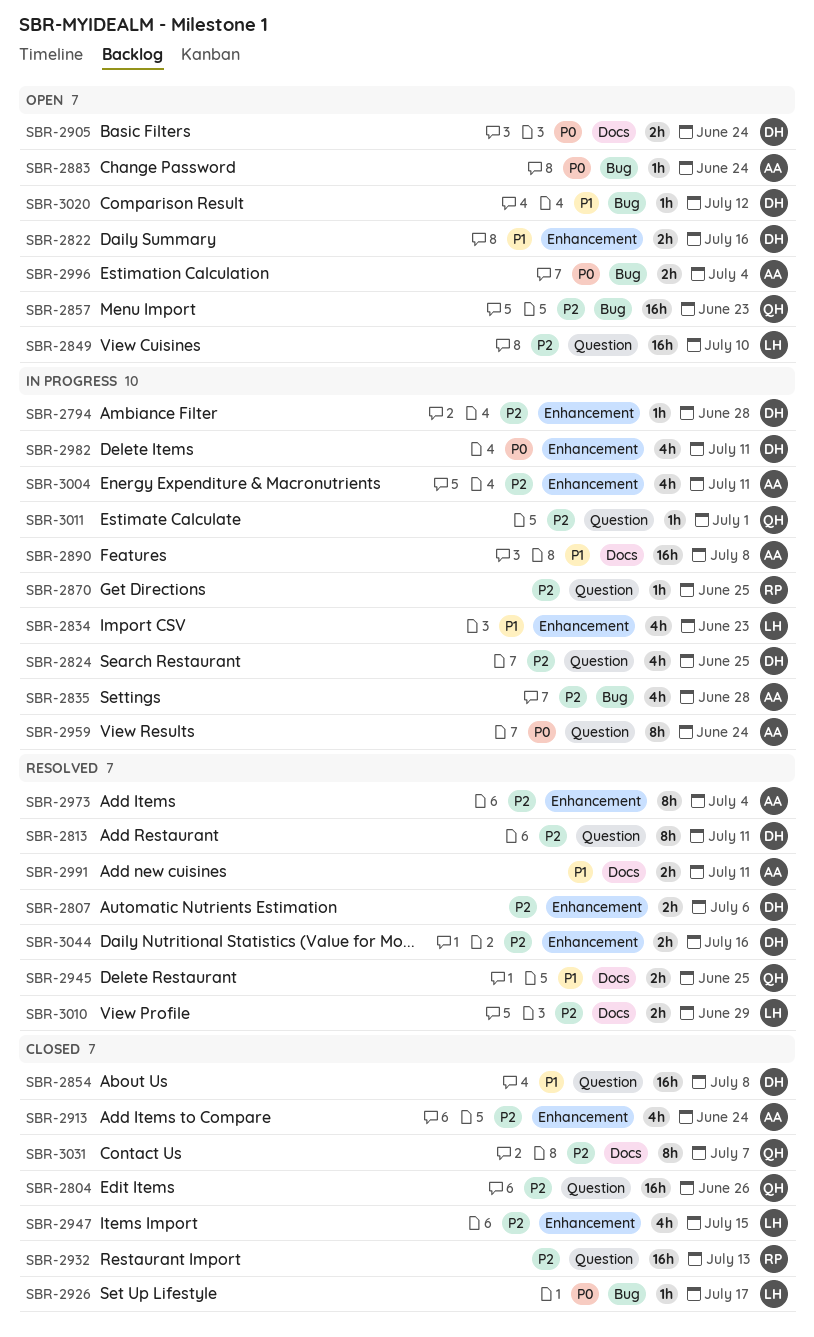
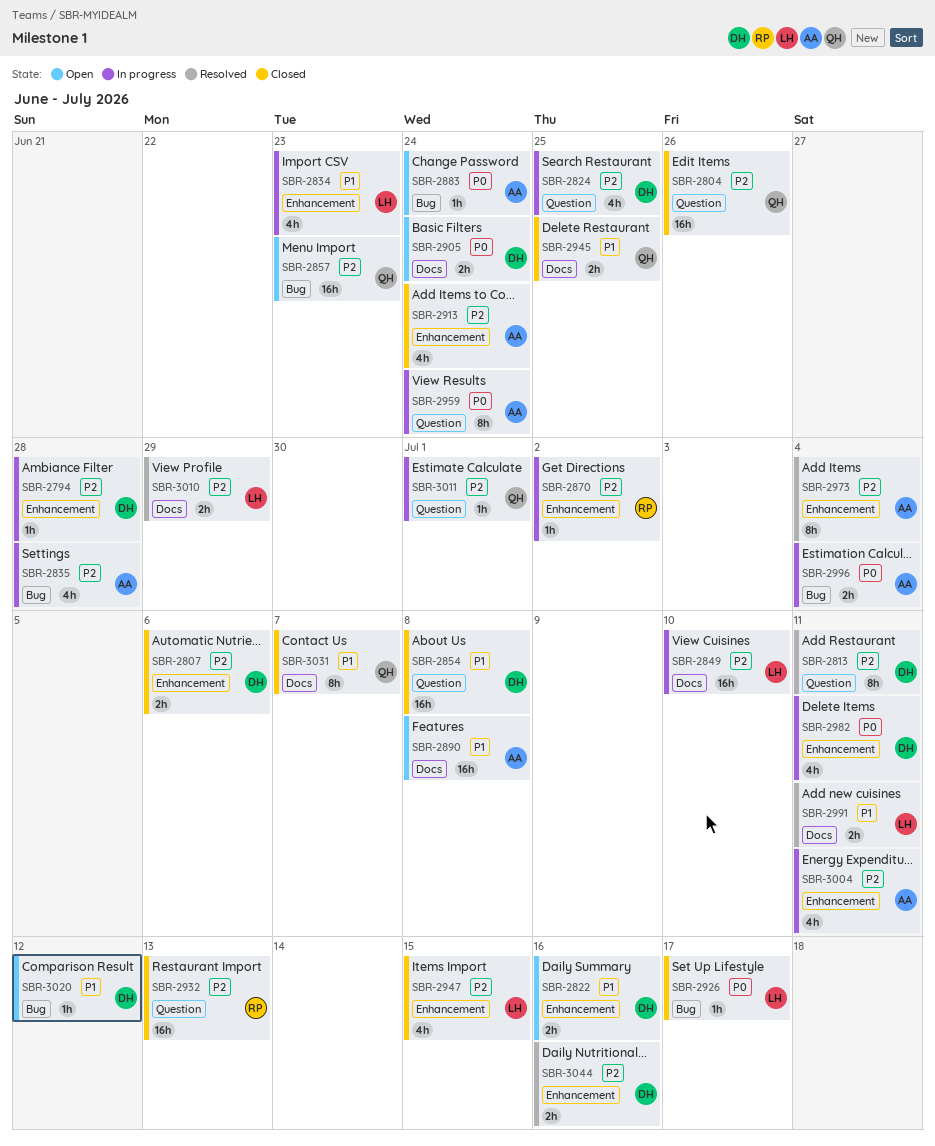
SBR-2807, status: Resolved -> Closed
SBR-2849, status: Open -> In progress
SBR-2849, label: Question -> Docs
SBR-2870, label: Question -> Enhancement
SBR-2870, due: Jun 25 -> Jul 2
SBR-2890, status: In progress -> Open
SBR-2945, status: Resolved -> Closed
SBR-2991, owner: AA -> LH
SBR-2996, status: Open -> In progress
SBR-3031, priority: P2 -> P1

